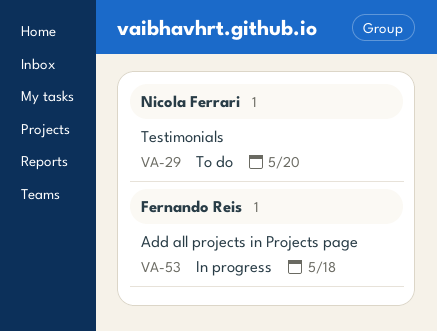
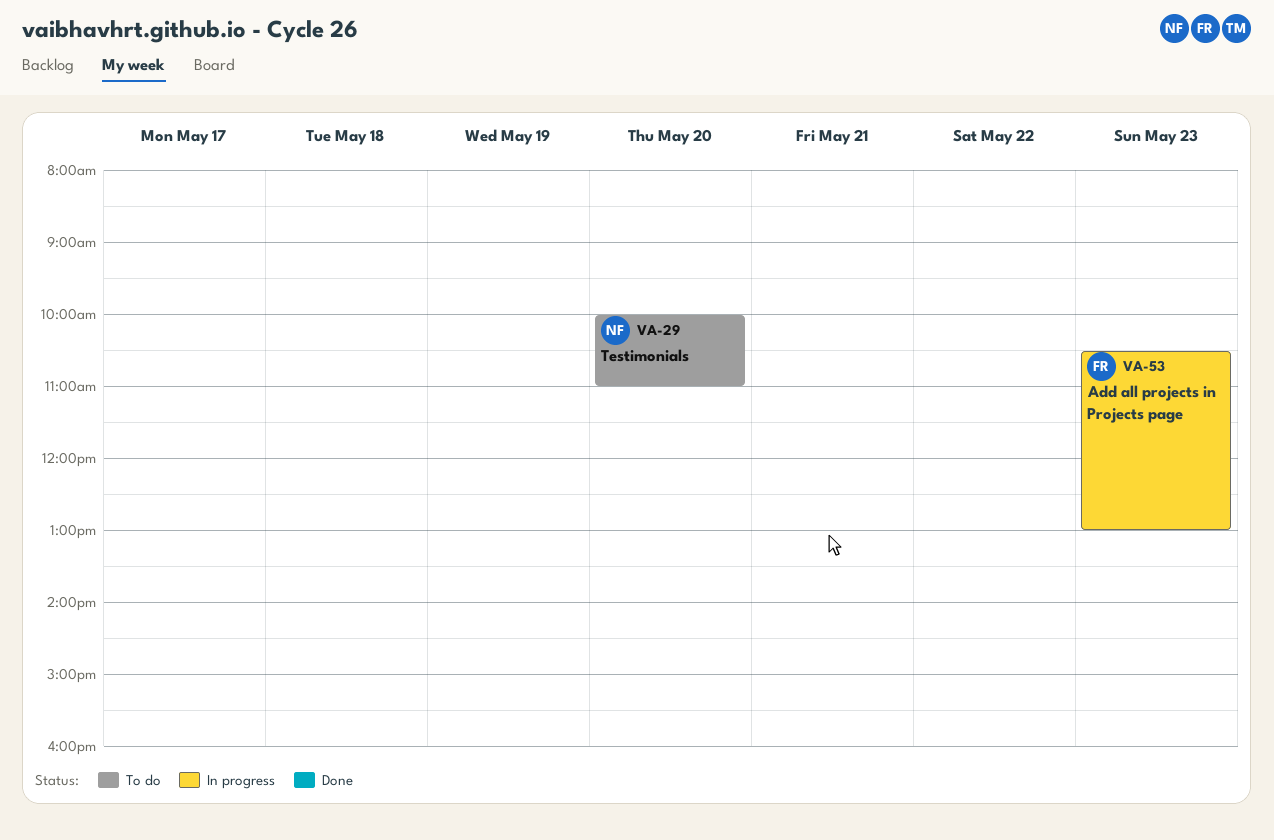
VA-53, day: May 18 -> May 23

